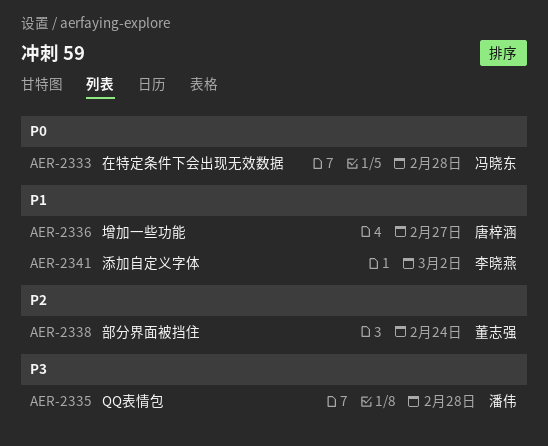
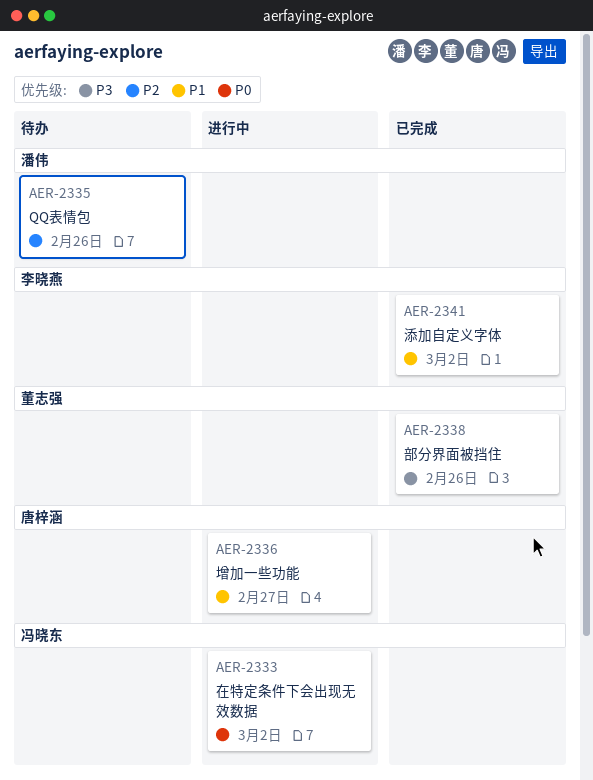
AER-2333, due: Feb 28 -> Mar 2
AER-2335, priority: P3 -> P2
AER-2335, due: Feb 28 -> Feb 26
AER-2338, priority: P2 -> P3
AER-2338, due: Feb 24 -> Feb 26

